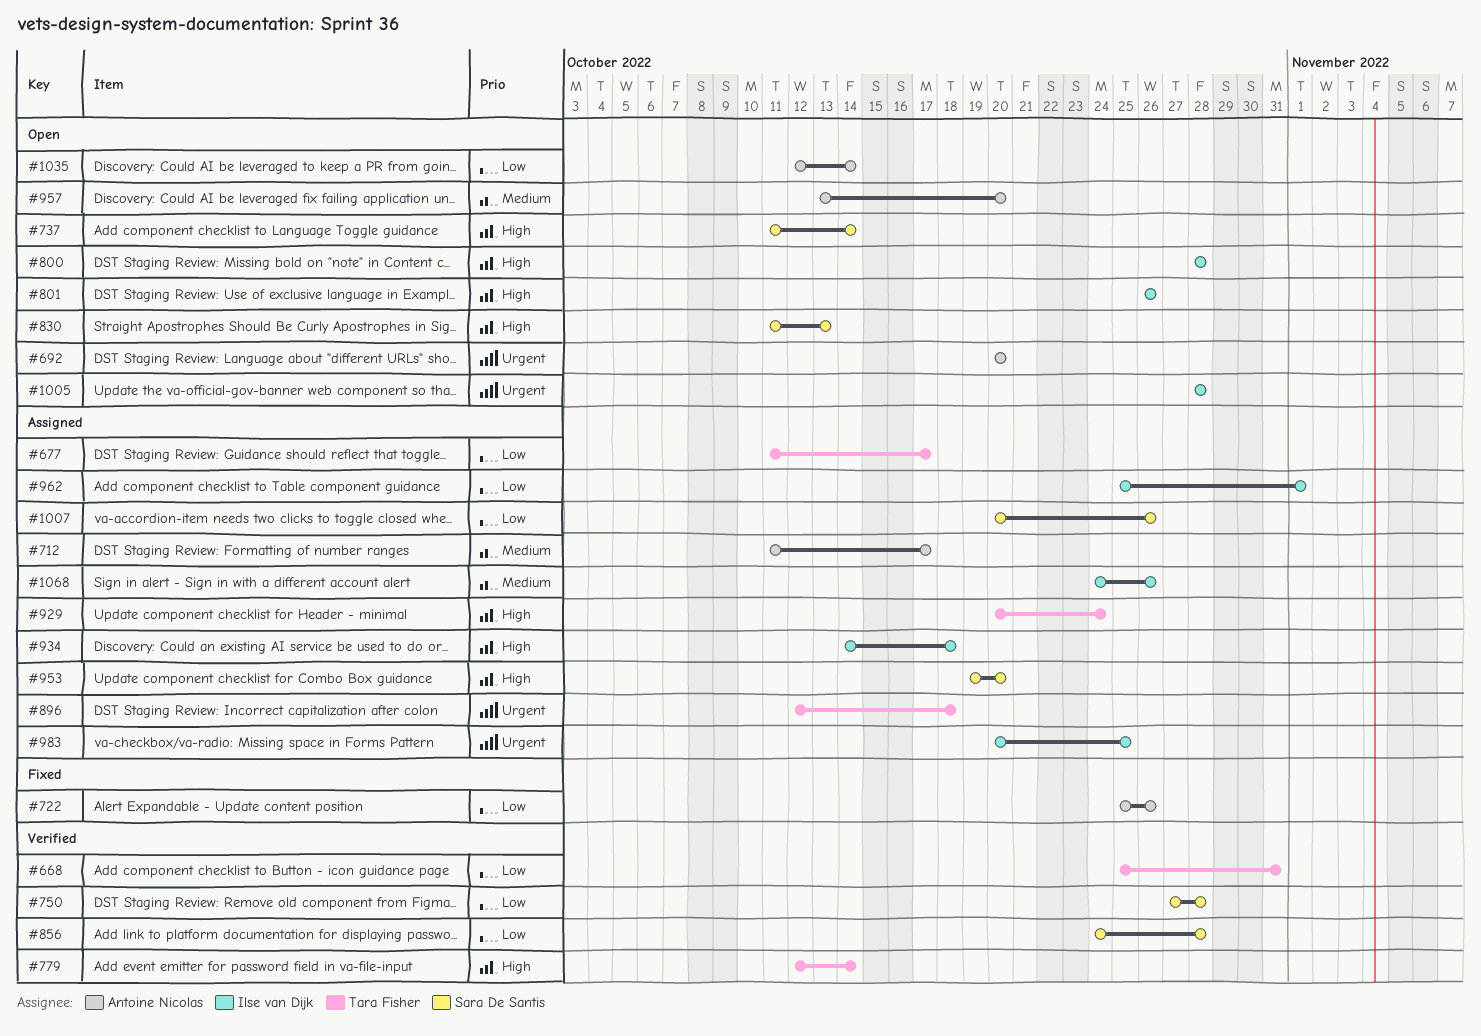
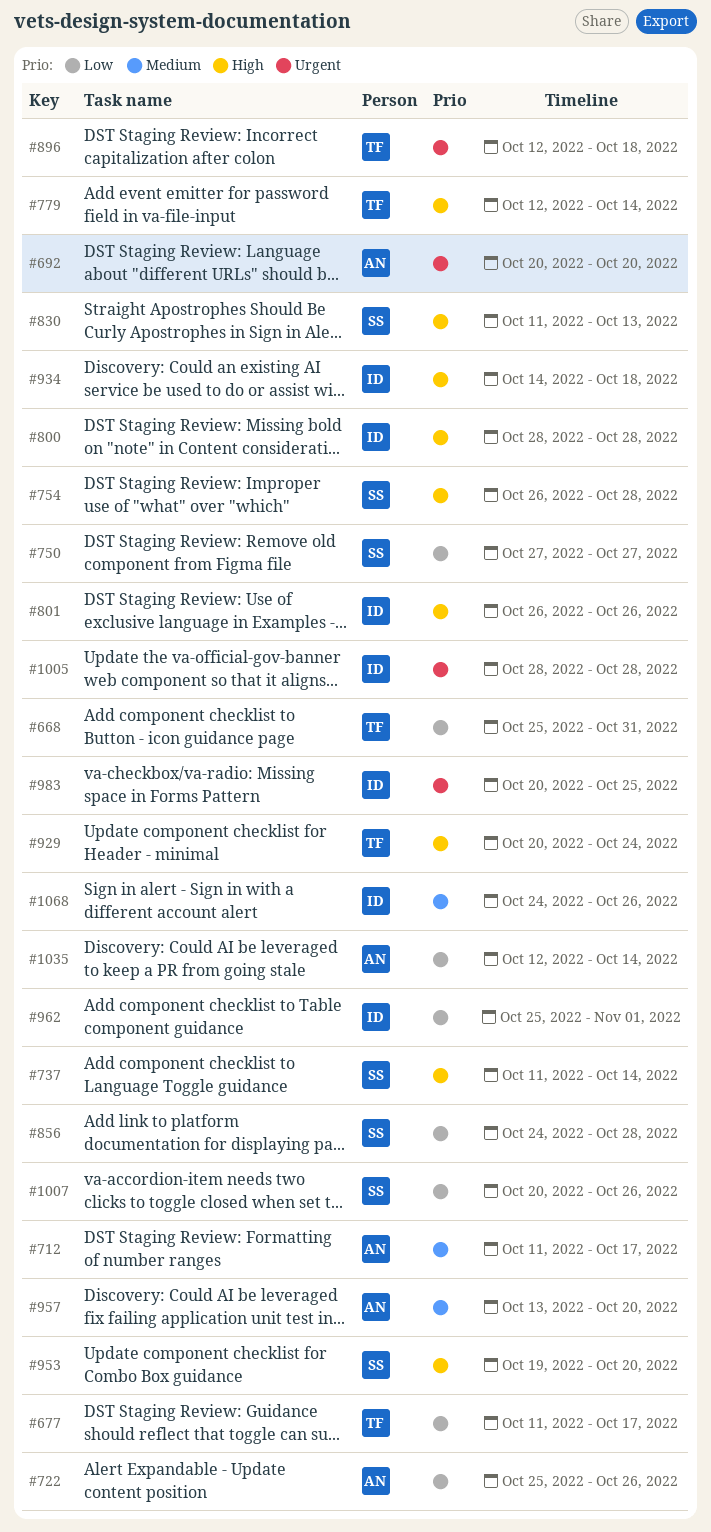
#750, due: Oct 28 -> Oct 27
#754: none -> present

